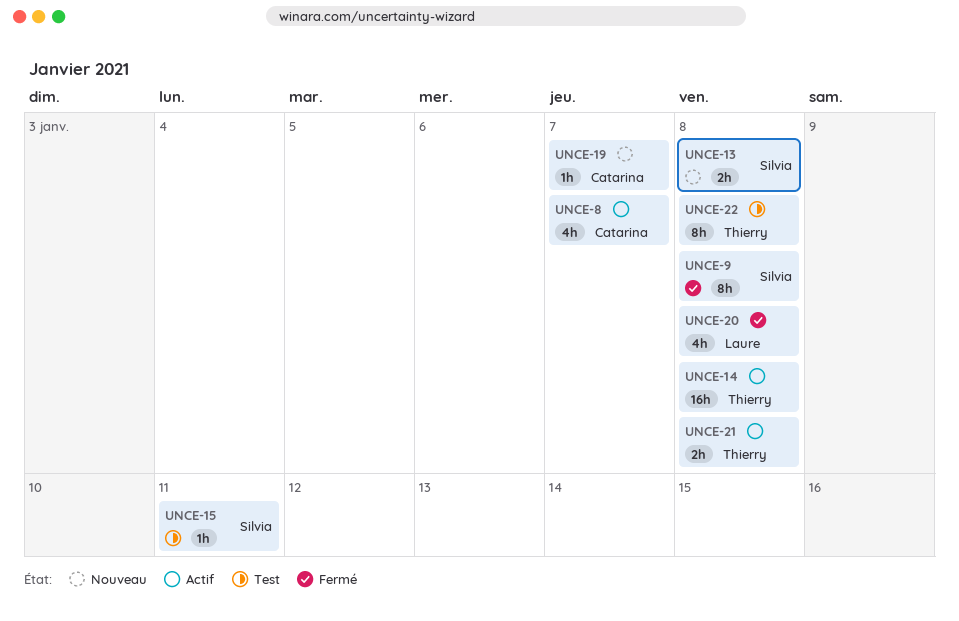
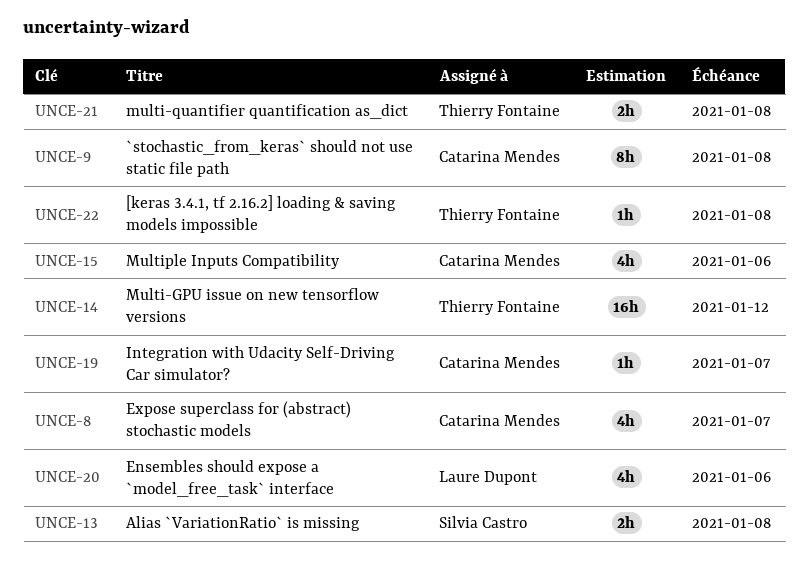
UNCE-9, owner: Silvia Castro -> Catarina Mendes
UNCE-14, due: Jan 8 -> Jan 12
UNCE-15, owner: Silvia Castro -> Catarina Mendes
UNCE-15, estimate: 1h -> 4h
UNCE-15, due: Jan 11 -> Jan 6
UNCE-20, due: Jan 8 -> Jan 6
UNCE-22, estimate: 8h -> 1h

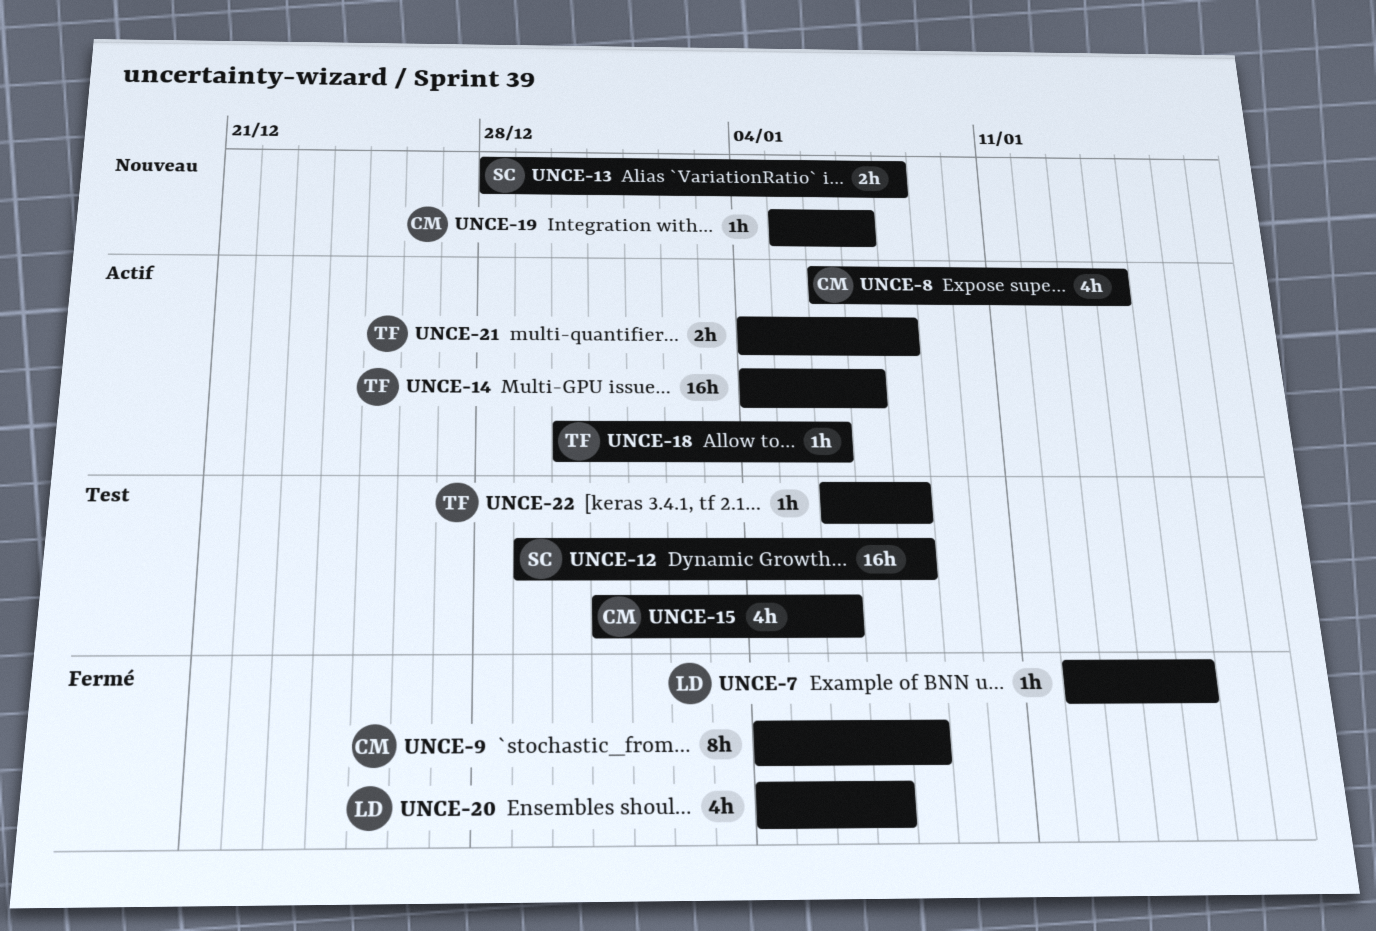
UNCE-7: none -> present
UNCE-8, due: Jan 7 -> Jan 14
UNCE-12: none -> present
UNCE-14, due: Jan 12 -> Jan 7
UNCE-18: none -> present
UNCE-20, due: Jan 6 -> Jan 7

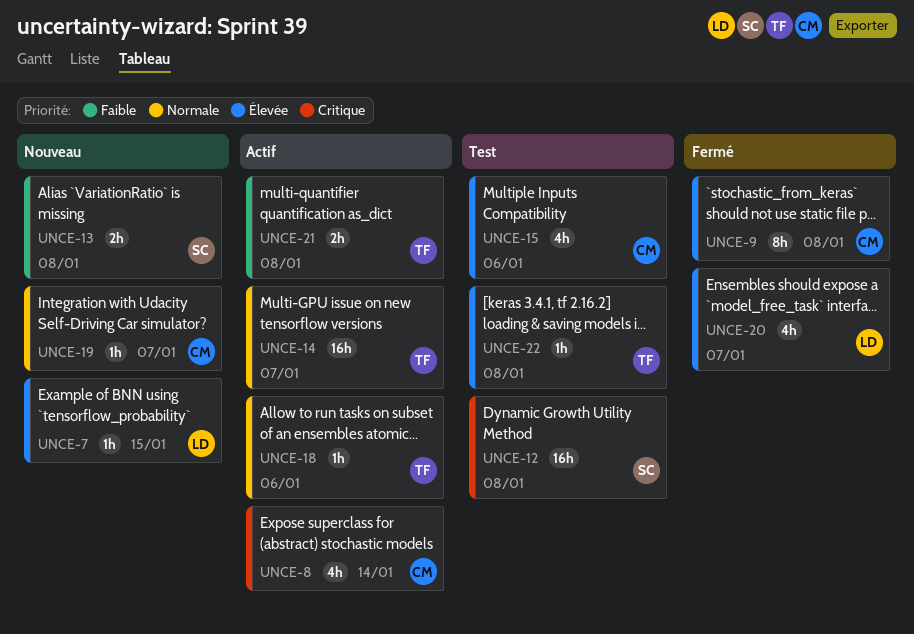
UNCE-7, status: Fermé -> Nouveau

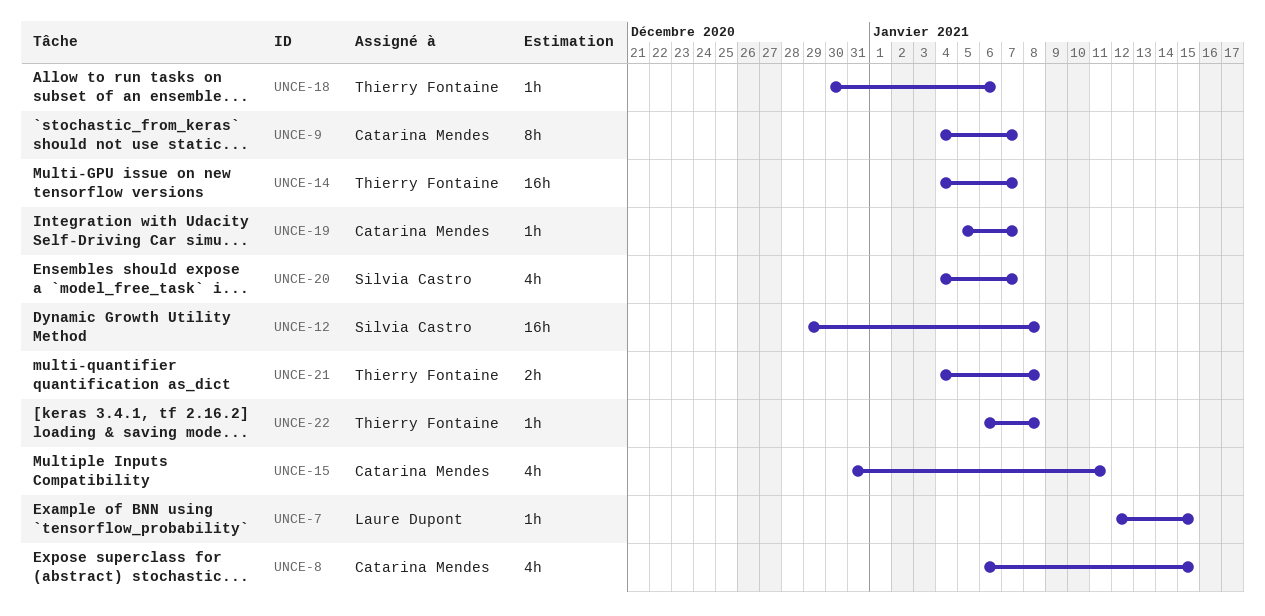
UNCE-8, due: Jan 14 -> Jan 15
UNCE-9, due: Jan 8 -> Jan 7
UNCE-13: present -> none
UNCE-15, due: Jan 6 -> Jan 11
UNCE-20, owner: Laure Dupont -> Silvia Castro

